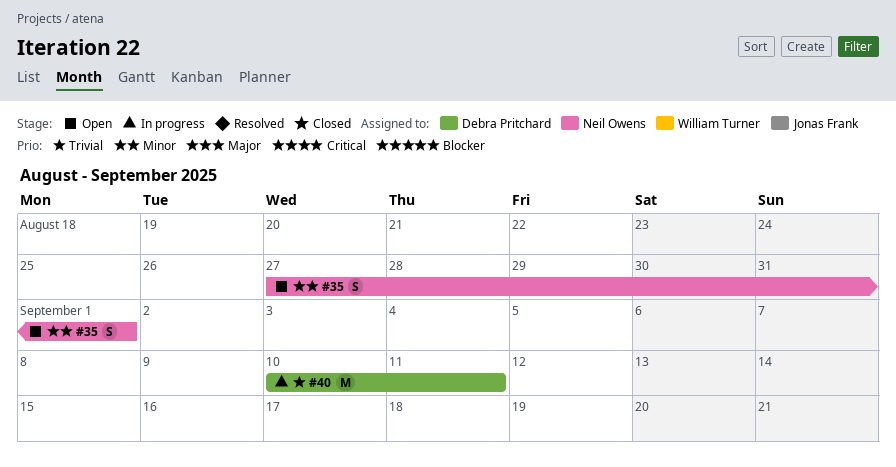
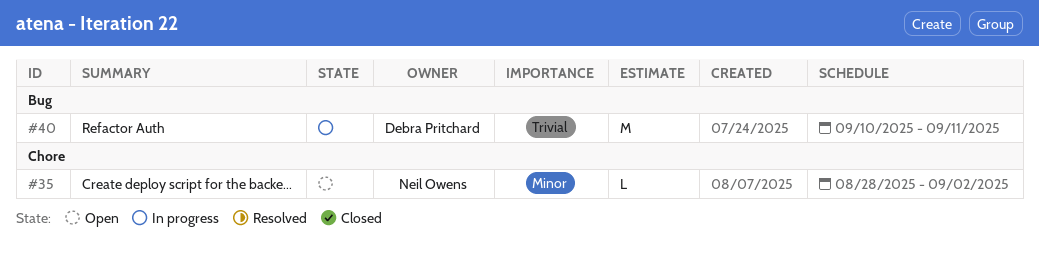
#35, estimate: S -> L
#35, start: Aug 27 -> Aug 28
#35, due: Sep 1 -> Sep 2

